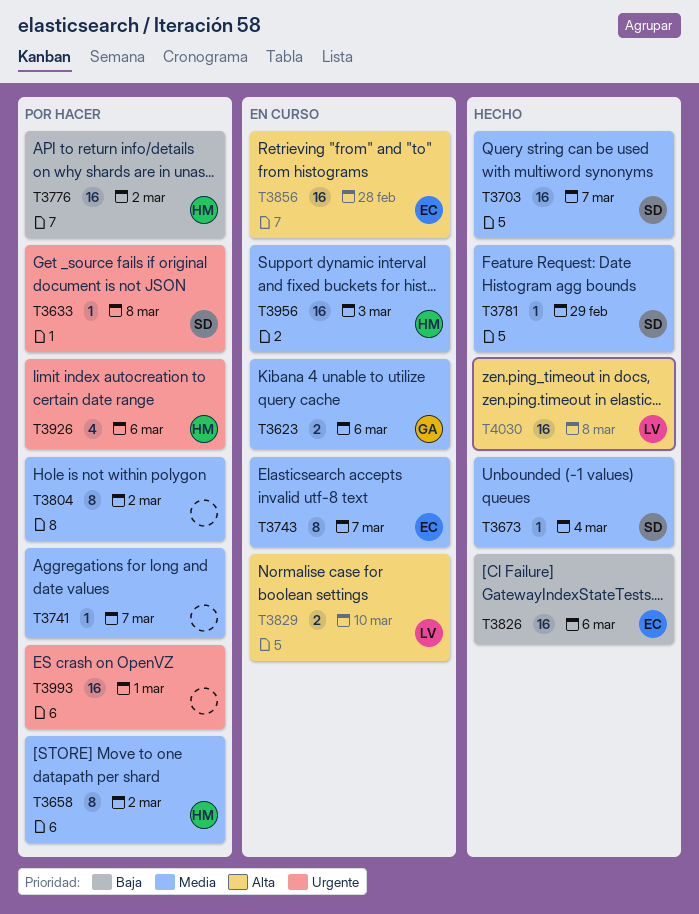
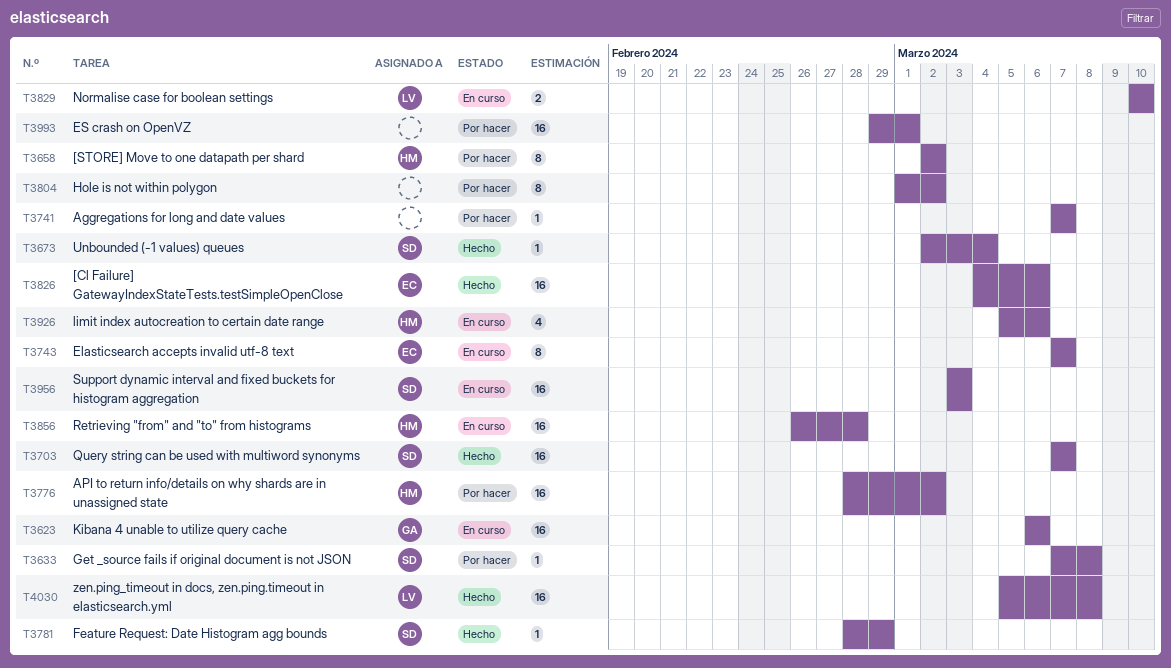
T3623, estimate: 2 -> 16
T3856, owner: EC -> HM
T3926, status: Por hacer -> En curso
T3956, owner: HM -> SD

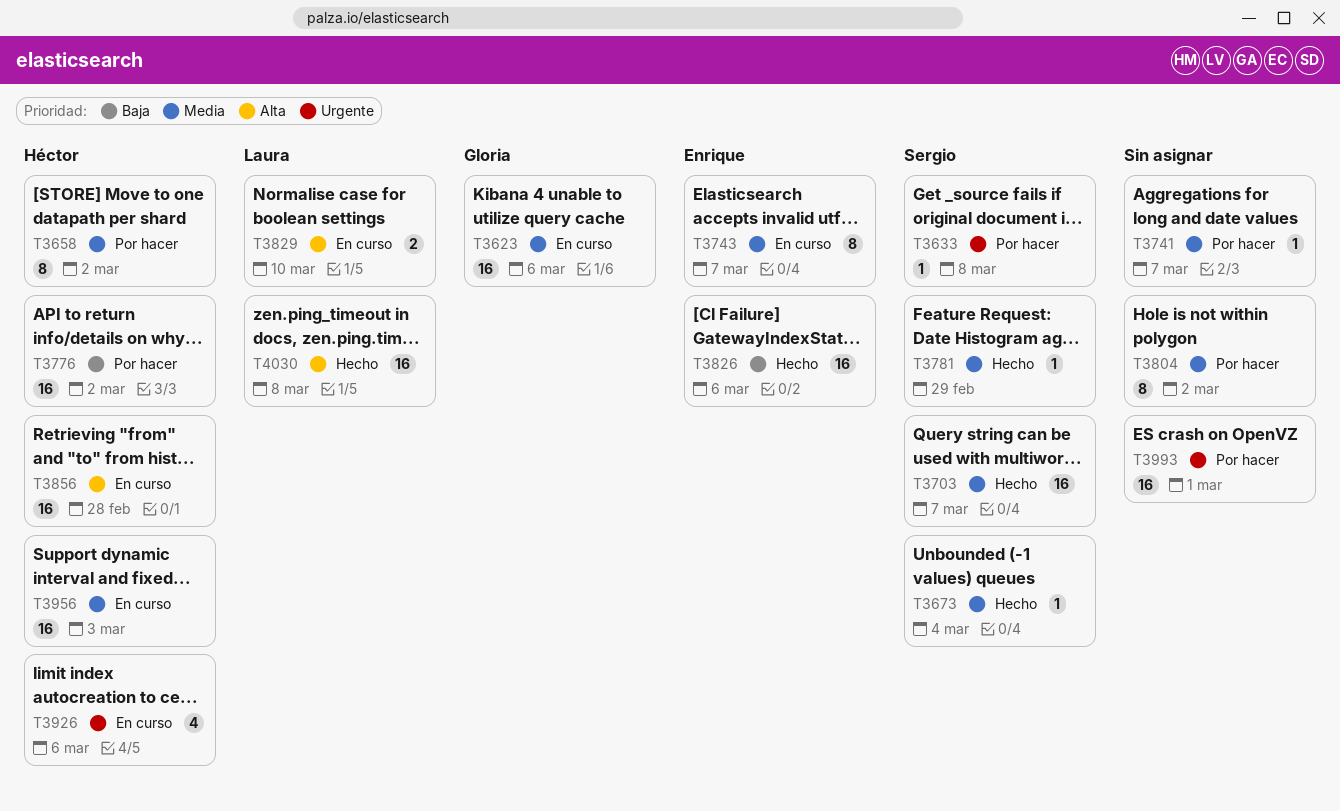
T3956, owner: Sergio -> Héctor

